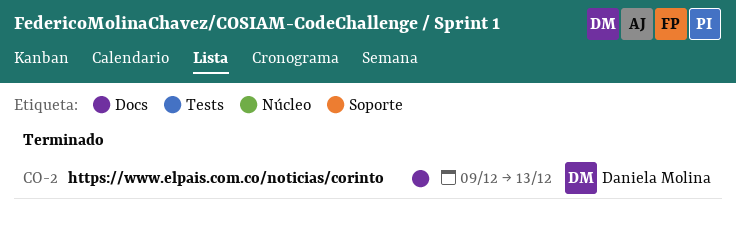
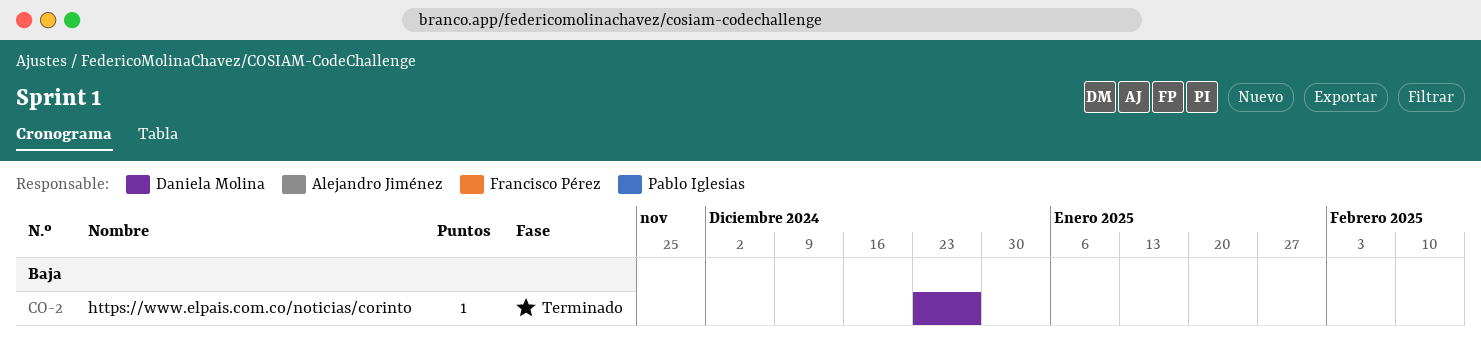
CO-2, start: Dec 9 -> Dec 23
CO-2, due: Dec 13 -> Dec 27

